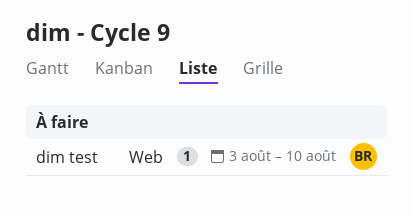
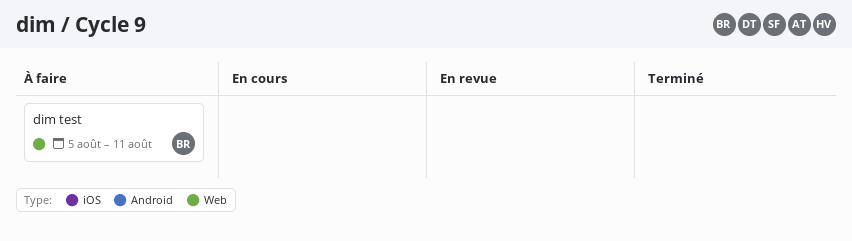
dim test, start: Aug 3 -> Aug 5
dim test, due: Aug 10 -> Aug 11

